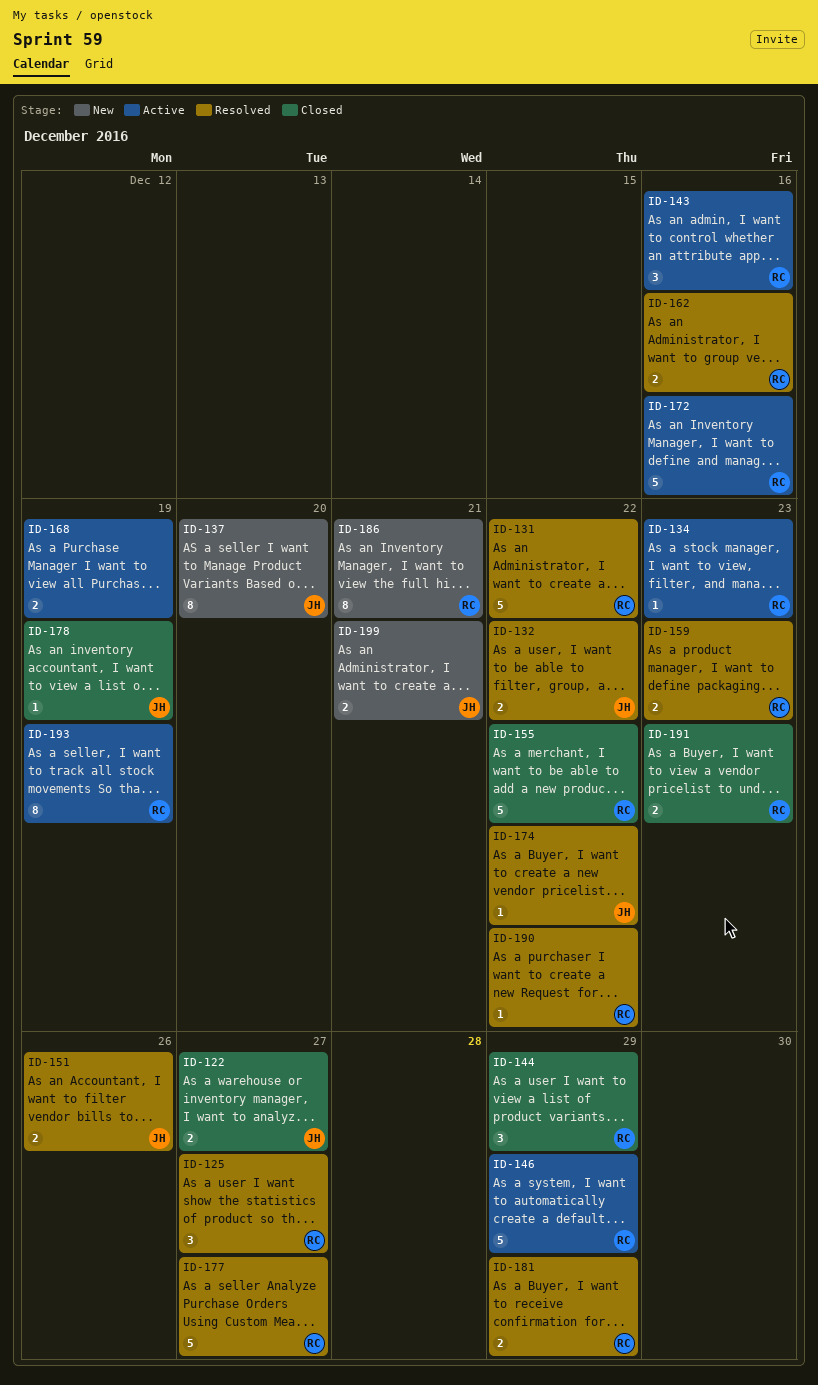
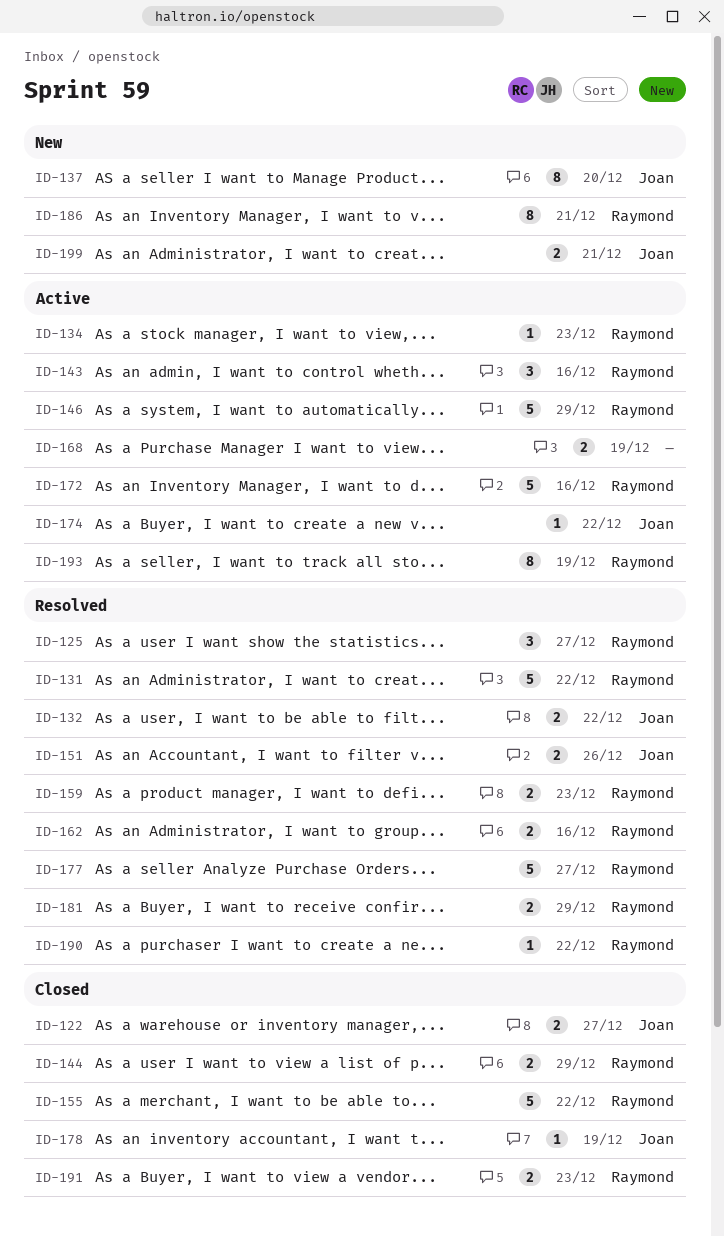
ID-144, estimate: 3 -> 2
ID-174, status: Resolved -> Active

